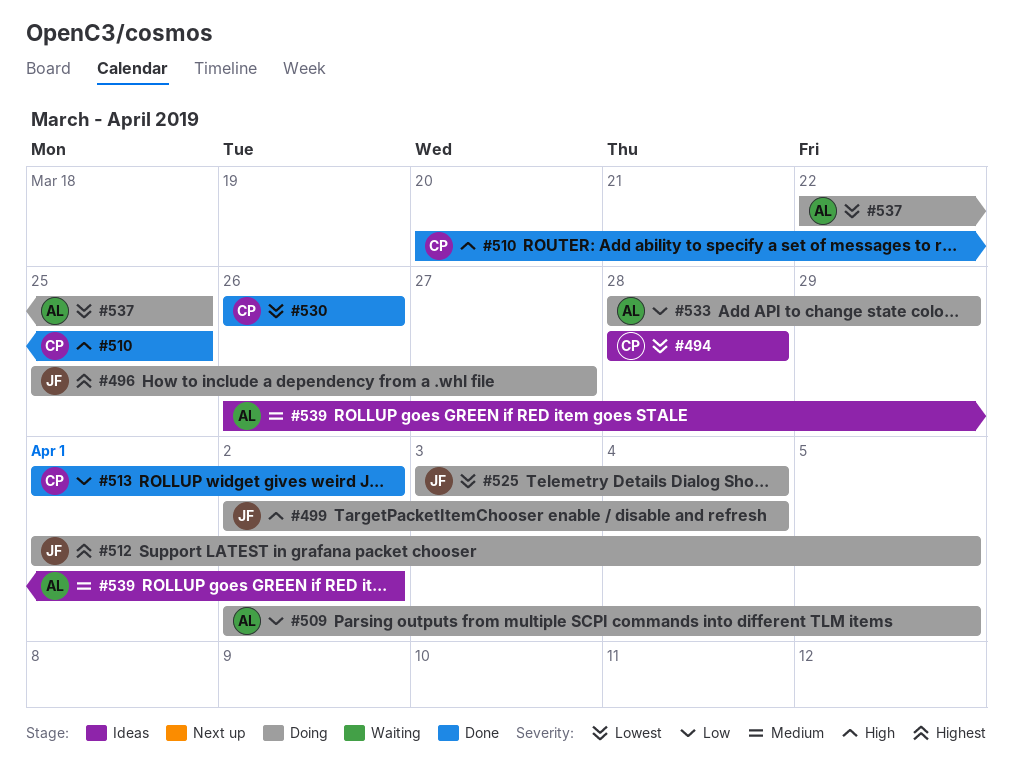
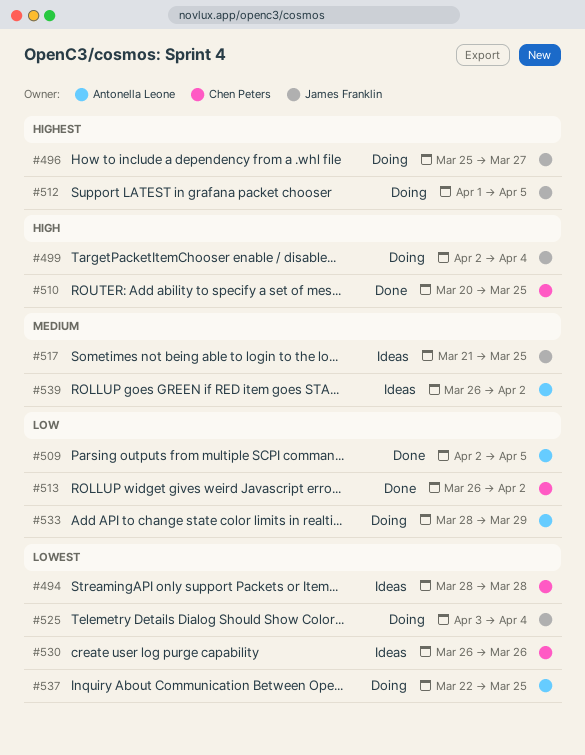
#509, status: Doing -> Done
#513, start: Apr 1 -> Mar 26
#517: none -> present
#530, status: Done -> Ideas

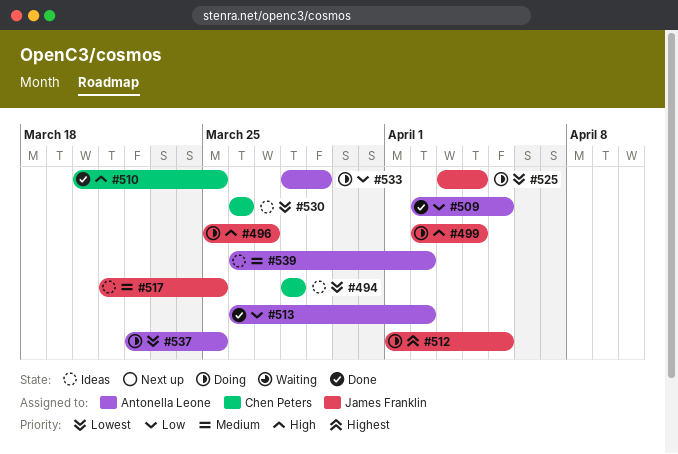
#496, priority: Highest -> High
#513, owner: Chen Peters -> Antonella Leone

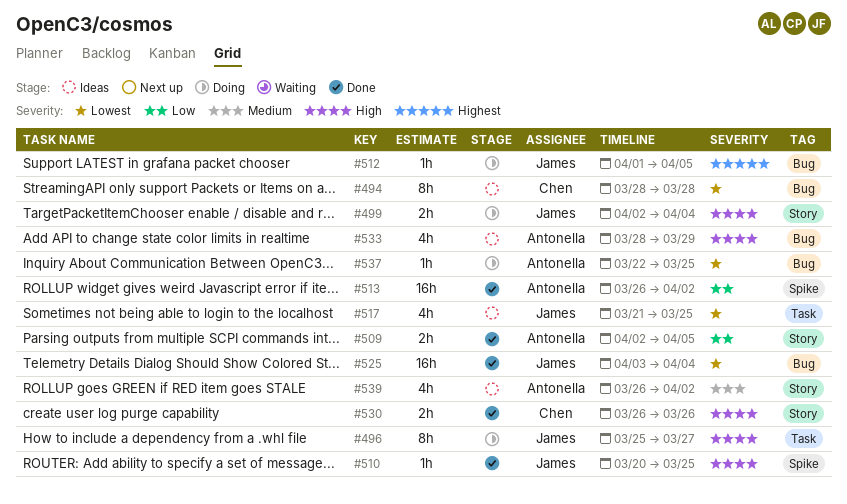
#510, owner: Chen Peters -> James Franklin
#517, priority: Medium -> Lowest
#525, status: Doing -> Done
#530, status: Ideas -> Done
#530, priority: Lowest -> High
#533, status: Doing -> Ideas
#533, priority: Low -> High

